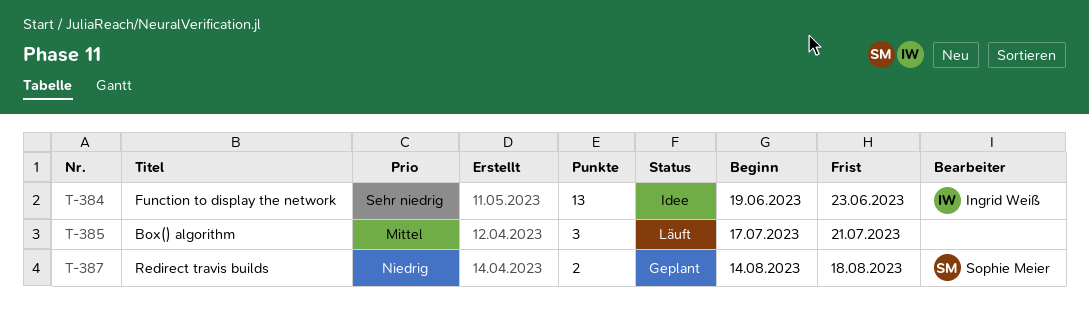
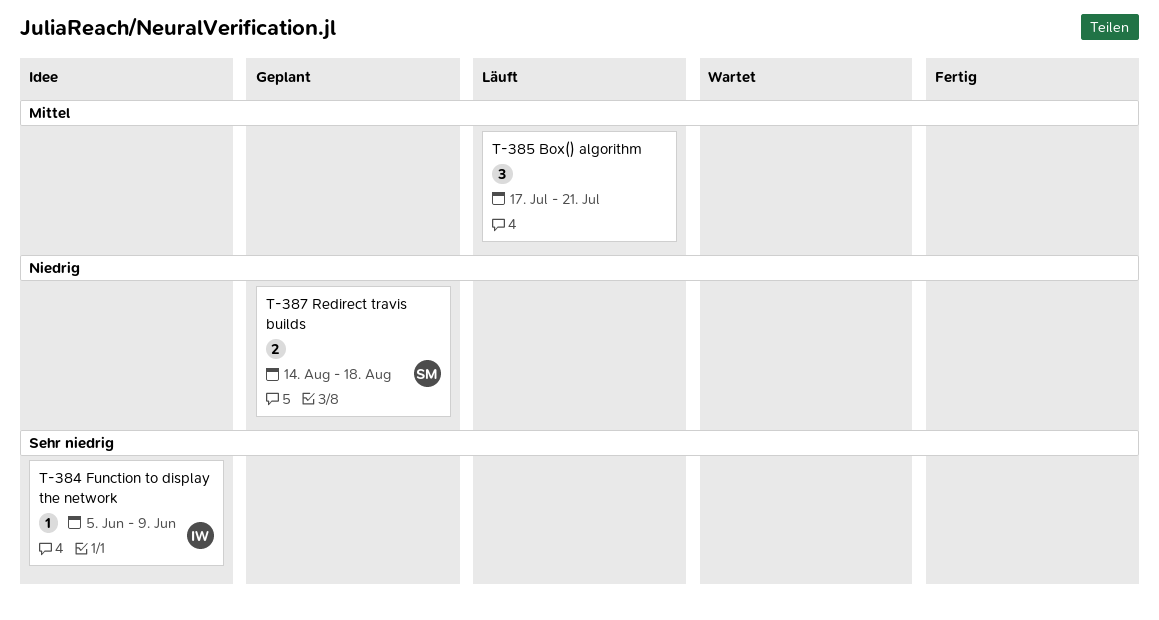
T-384, estimate: 13 -> 1
T-384, start: Jun 19 -> Jun 5
T-384, due: Jun 23 -> Jun 9

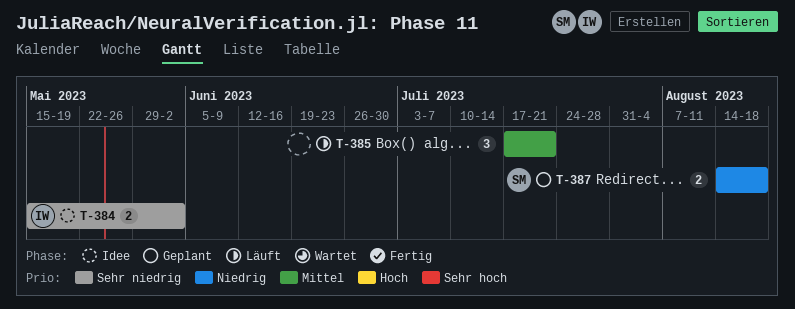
T-384, estimate: 1 -> 2
T-384, start: Jun 5 -> May 15
T-384, due: Jun 9 -> Jun 2

